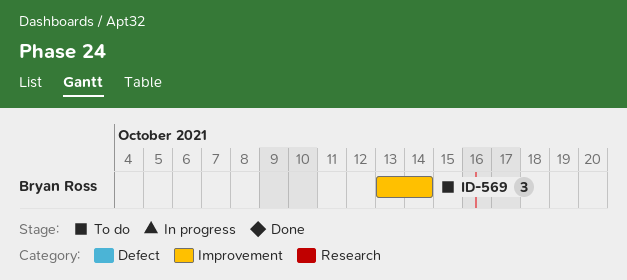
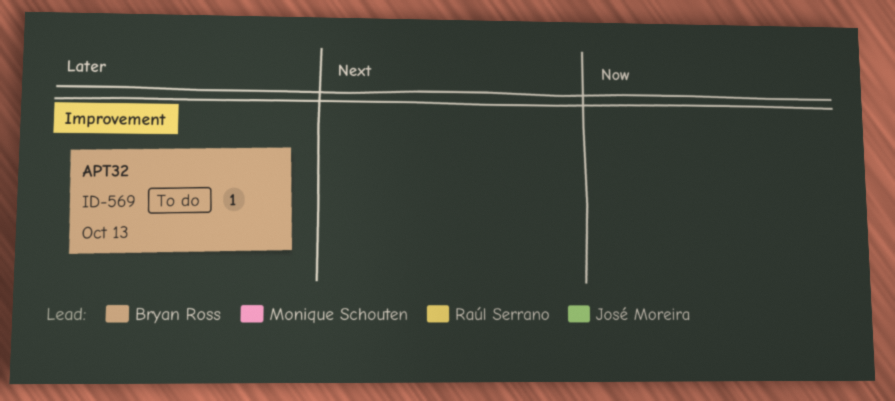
ID-569, estimate: 3 -> 1
ID-569, due: Oct 14 -> Oct 13

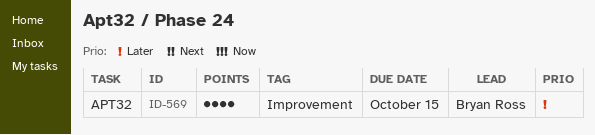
ID-569, estimate: 1 -> 4
ID-569, due: Oct 13 -> Oct 15

